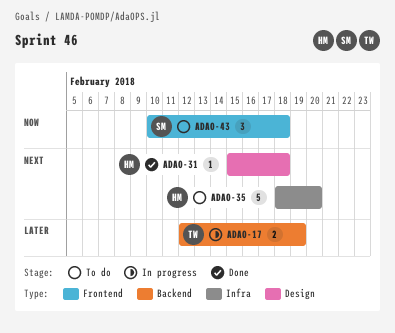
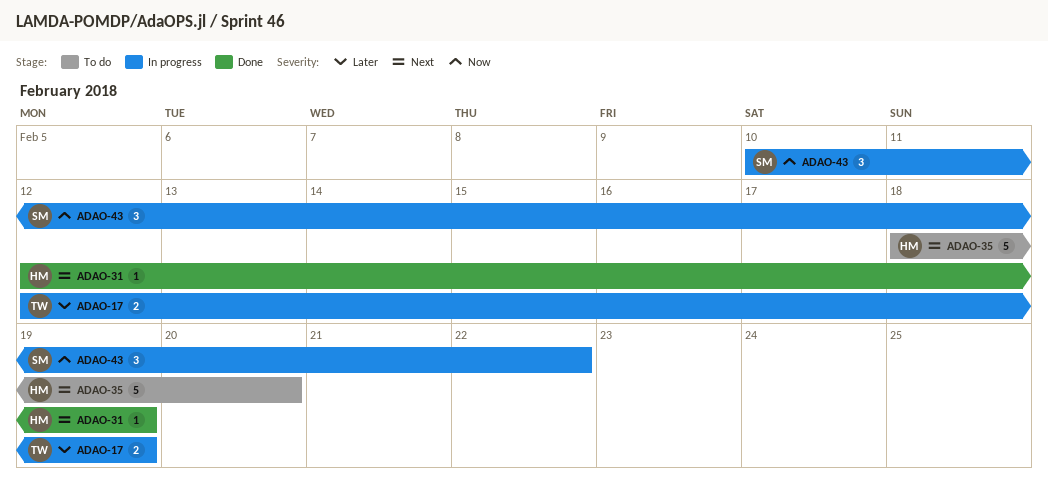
ADAO-31, start: Feb 15 -> Feb 12
ADAO-31, due: Feb 18 -> Feb 19
ADAO-43, status: To do -> In progress
ADAO-43, due: Feb 18 -> Feb 22

